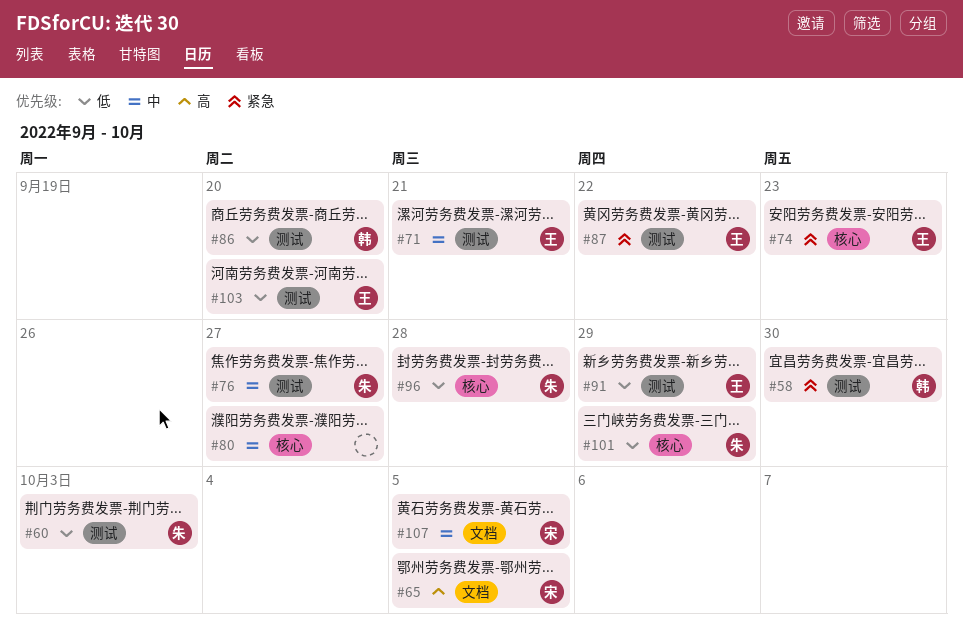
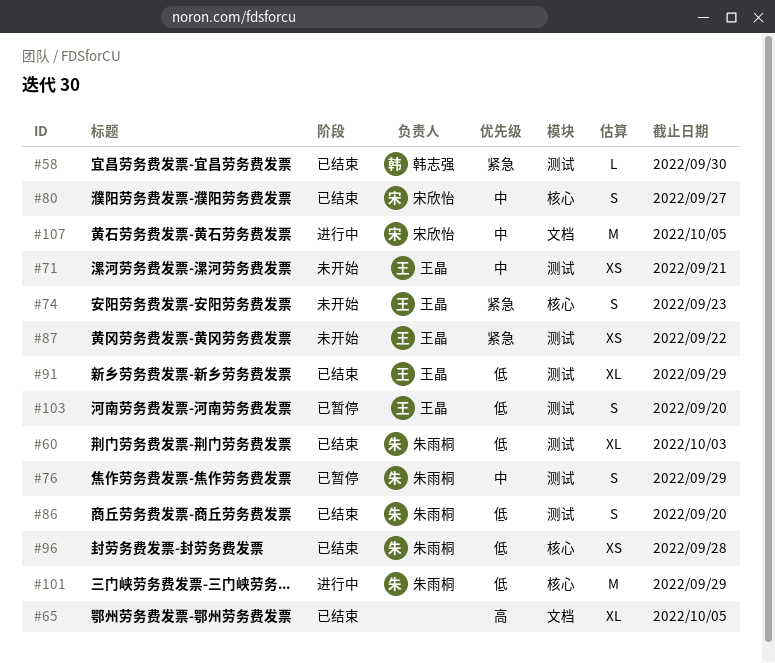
#65, owner: 宋欣怡 -> none
#76, due: Sep 27 -> Sep 29
#80, owner: none -> 宋欣怡
#86, owner: 韩志强 -> 朱雨桐

